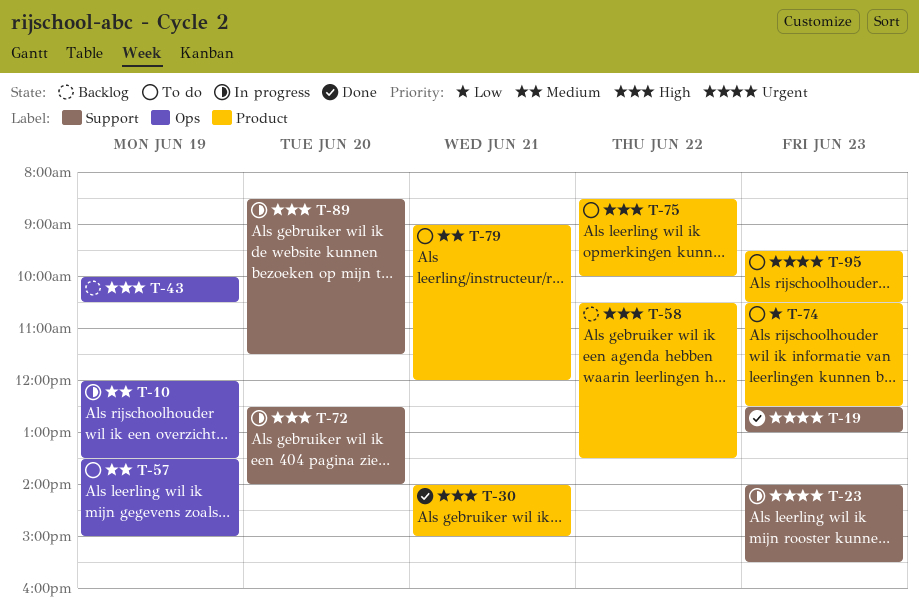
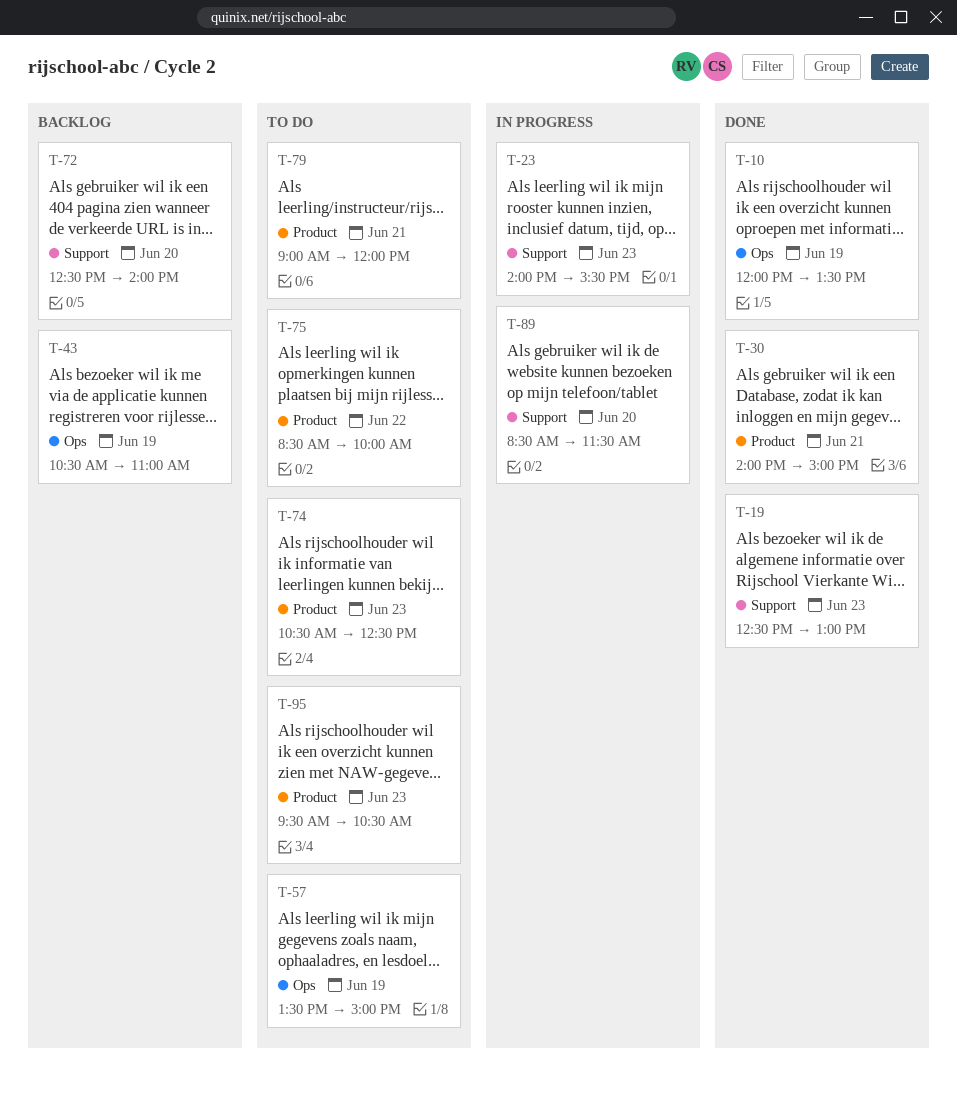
T-10, status: In progress -> Done
T-43, begins: 10:00 -> 10:30
T-43, ends: 10:30 -> 11:00
T-58: present -> none
T-72, status: In progress -> Backlog

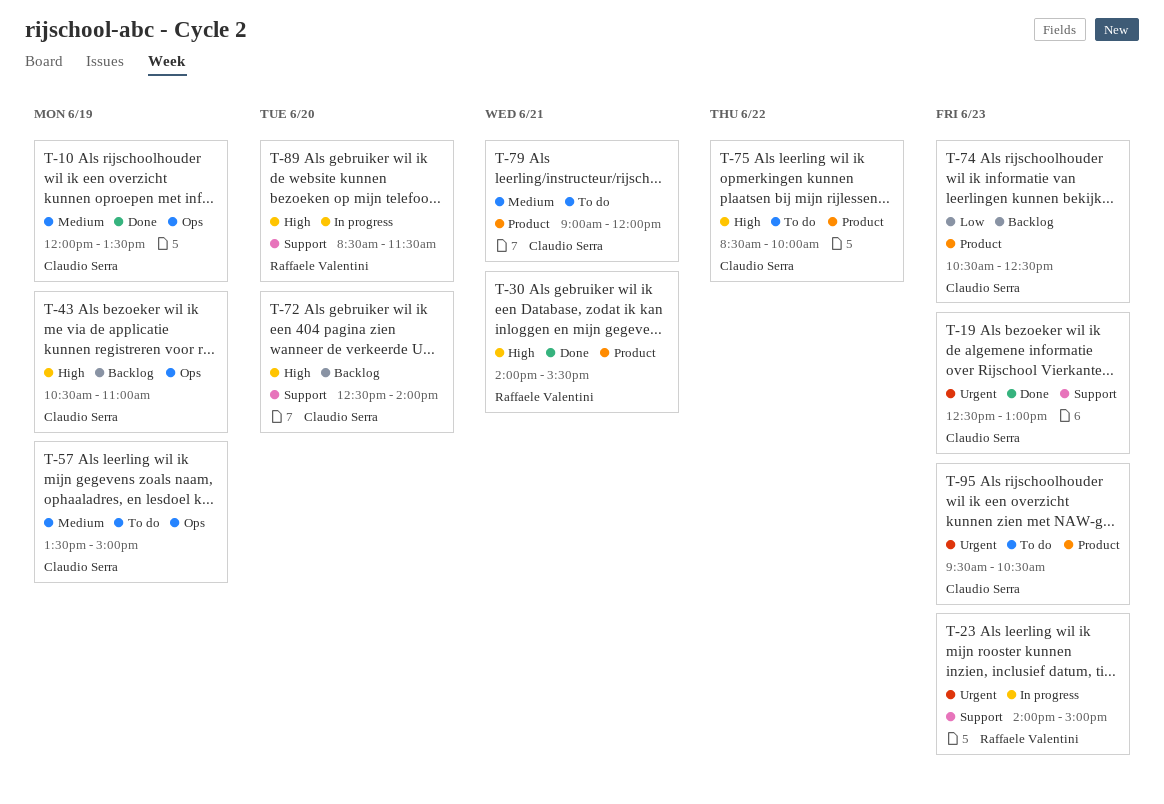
T-23, ends: 15:30 -> 15:00
T-30, ends: 15:00 -> 15:30
T-74, status: To do -> Backlog

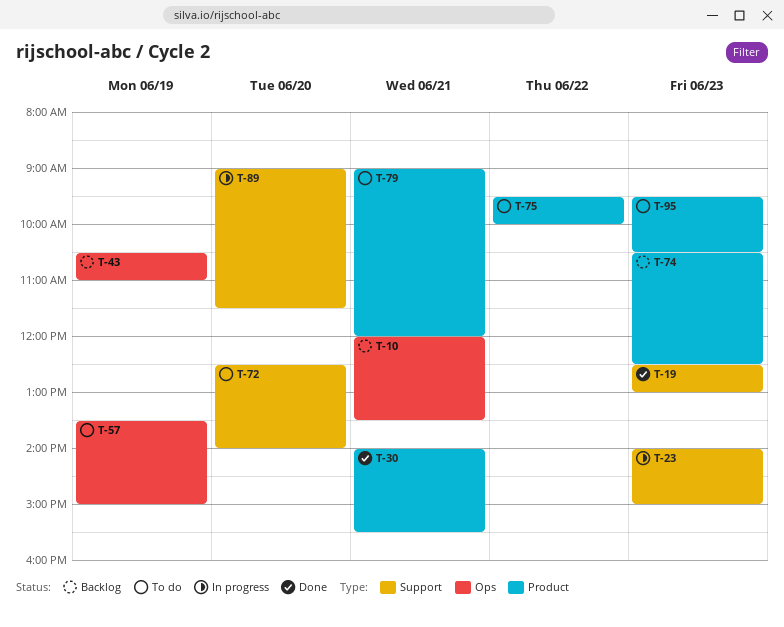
T-10, status: Done -> Backlog
T-10, day: Jun 19 -> Jun 21
T-72, status: Backlog -> To do
T-75, begins: 08:30 -> 09:30
T-89, begins: 08:30 -> 09:00

